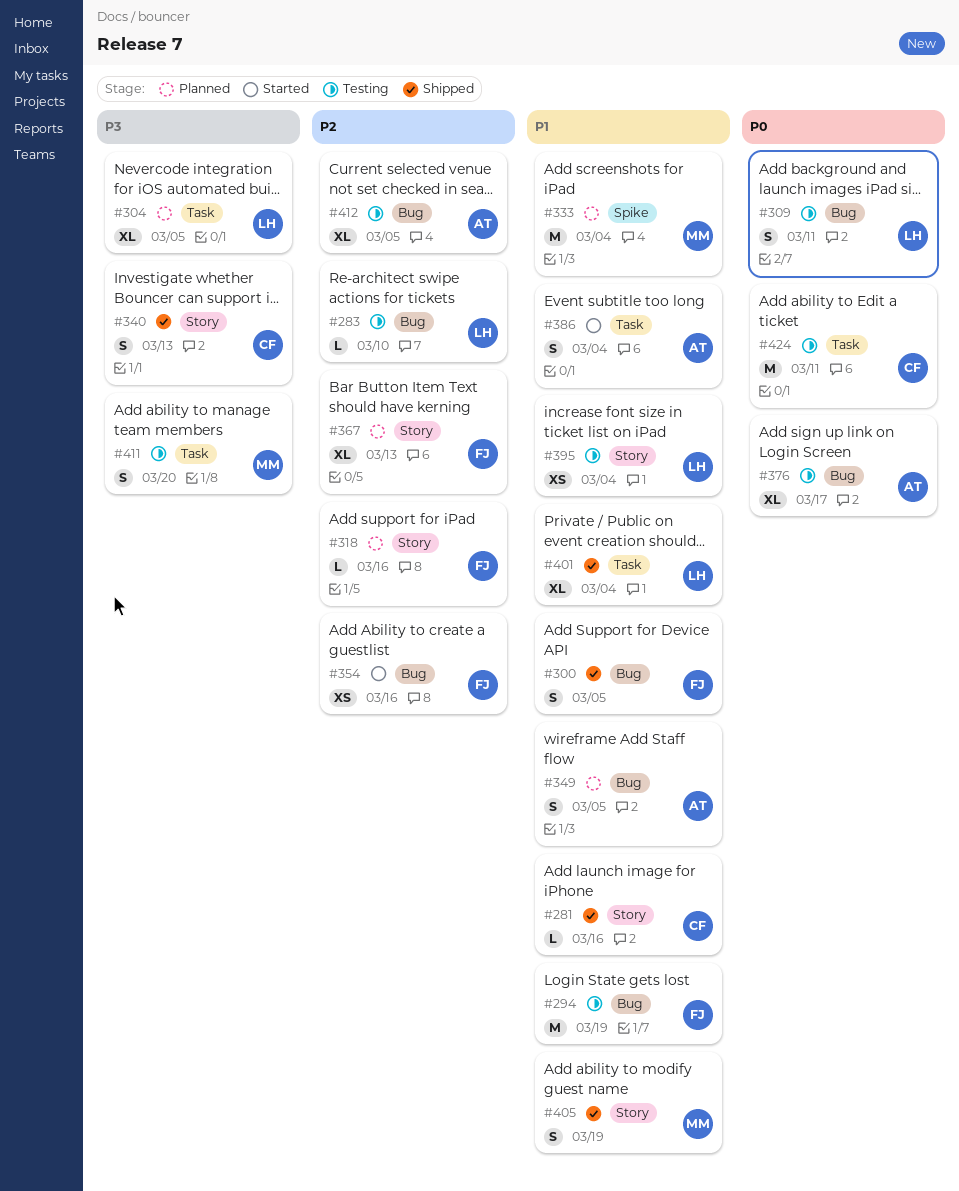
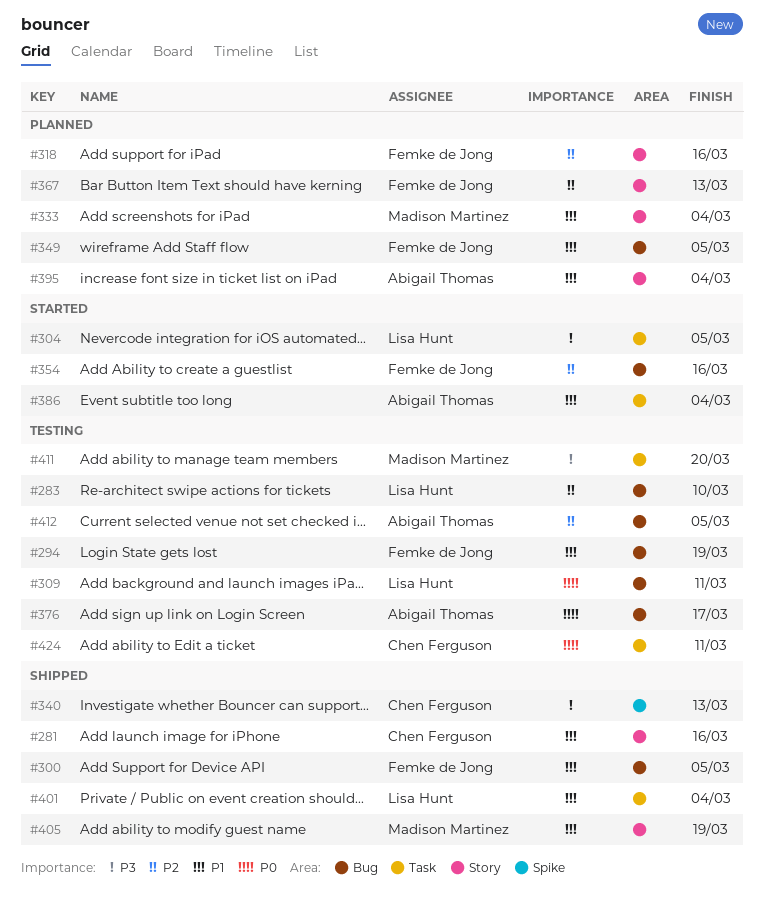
#304, status: Planned -> Started
#333, label: Spike -> Story
#340, label: Story -> Spike
#349, owner: Abigail Thomas -> Femke de Jong
#395, status: Testing -> Planned
#395, owner: Lisa Hunt -> Abigail Thomas

